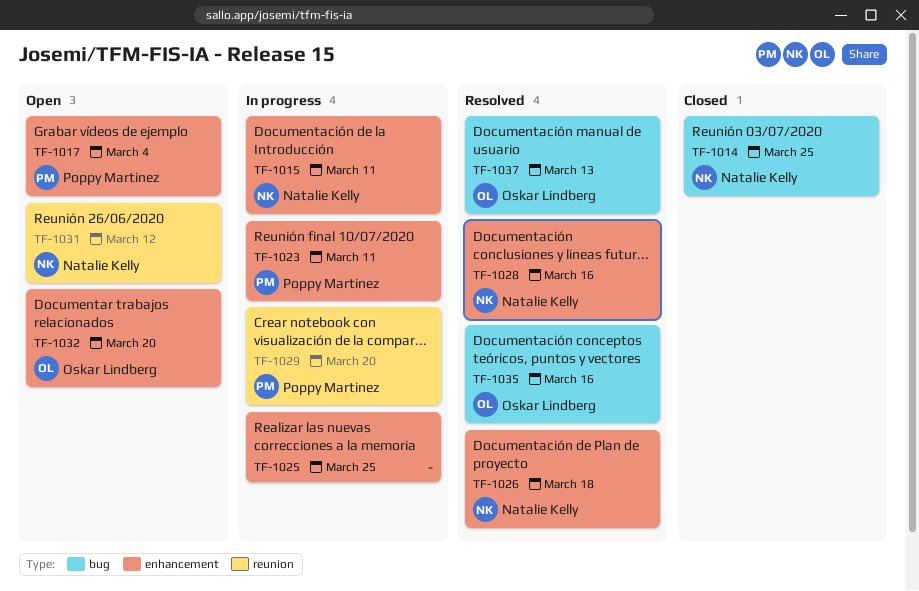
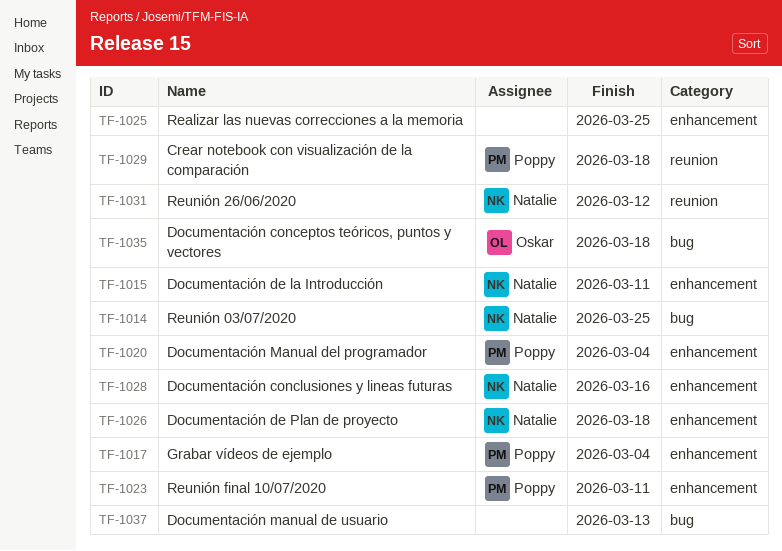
TF-1020: none -> present
TF-1029, due: Mar 20 -> Mar 18
TF-1032: present -> none
TF-1035, due: Mar 16 -> Mar 18
TF-1037, owner: Oskar Lindberg -> none

